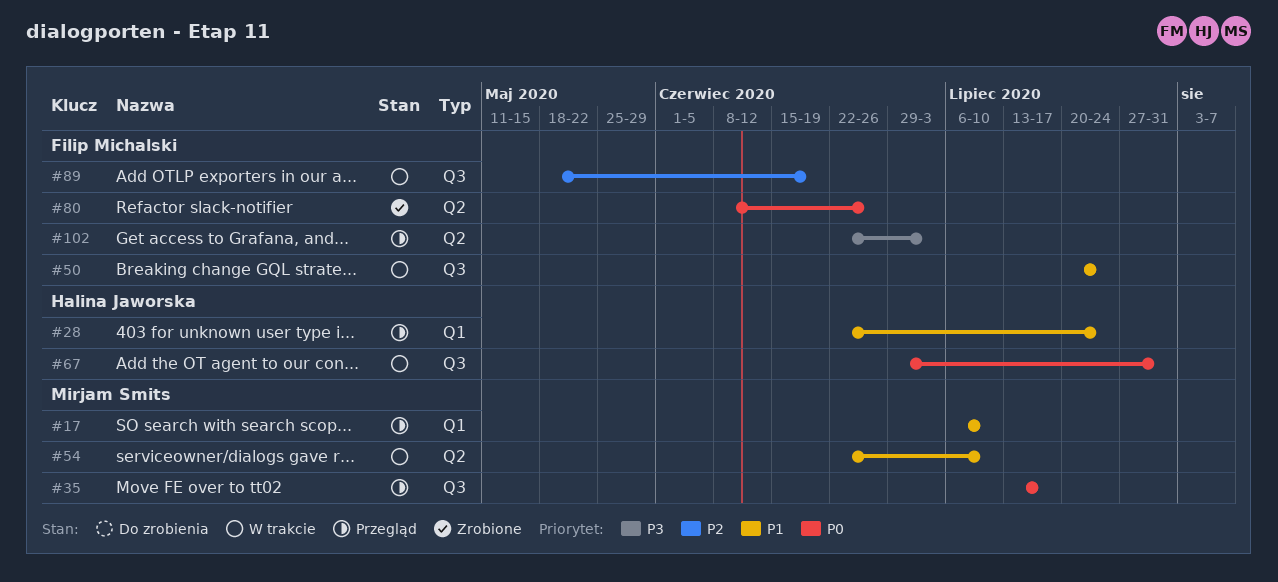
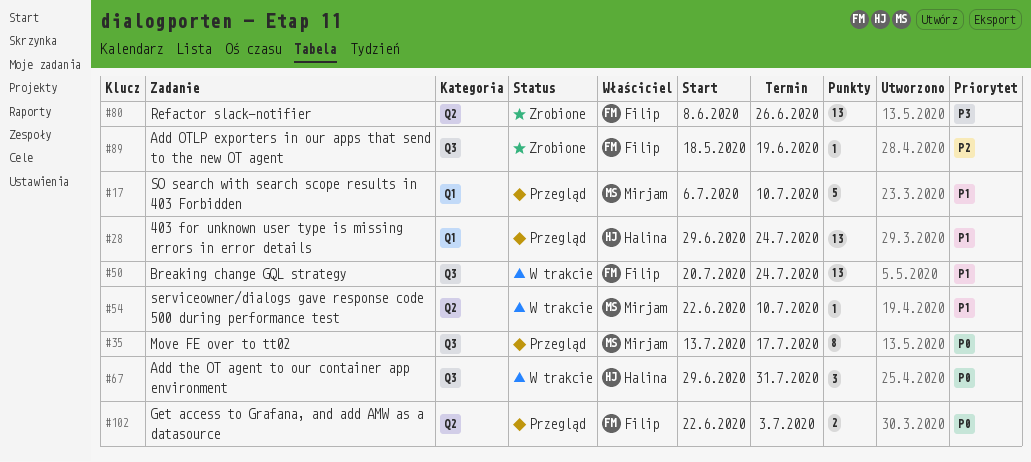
#28, start: Jun 22 -> Jun 29
#80, priority: P0 -> P3
#89, status: W trakcie -> Zrobione
#102, priority: P3 -> P0

